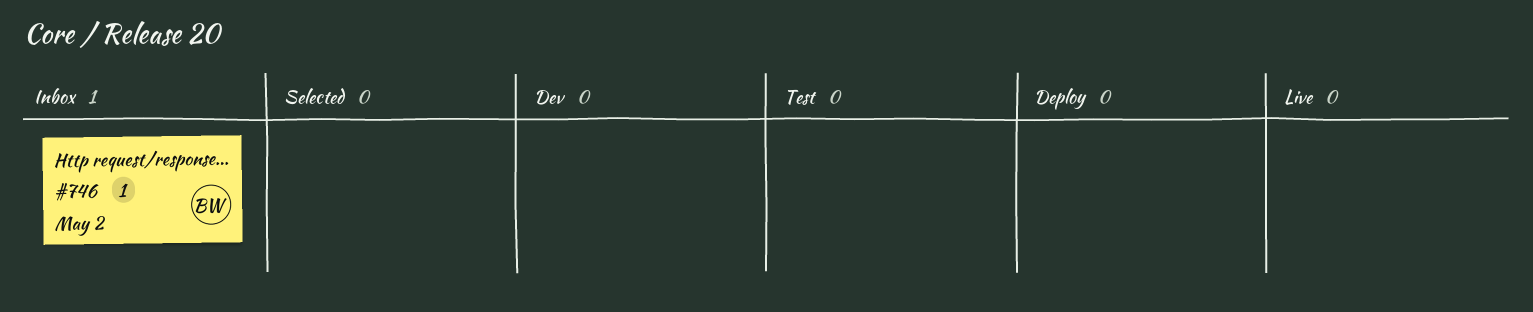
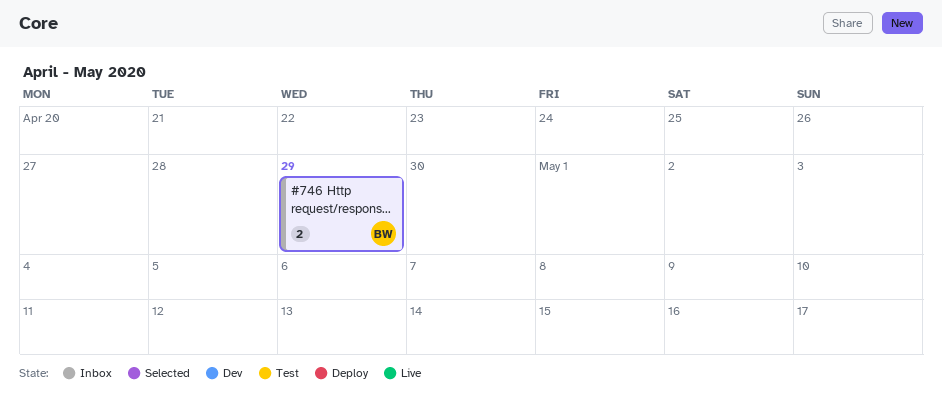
#746, estimate: 1 -> 2
#746, due: May 2 -> Apr 29

